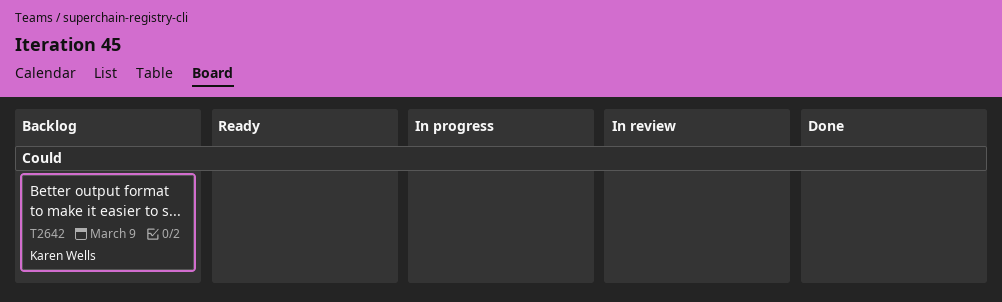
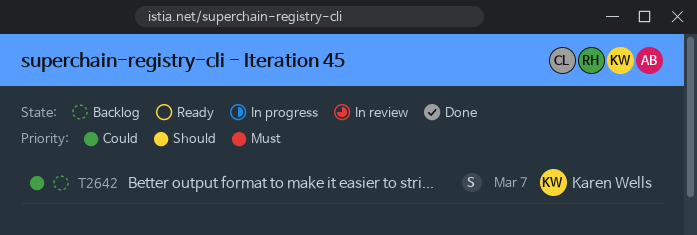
T2642, due: Mar 9 -> Mar 7

